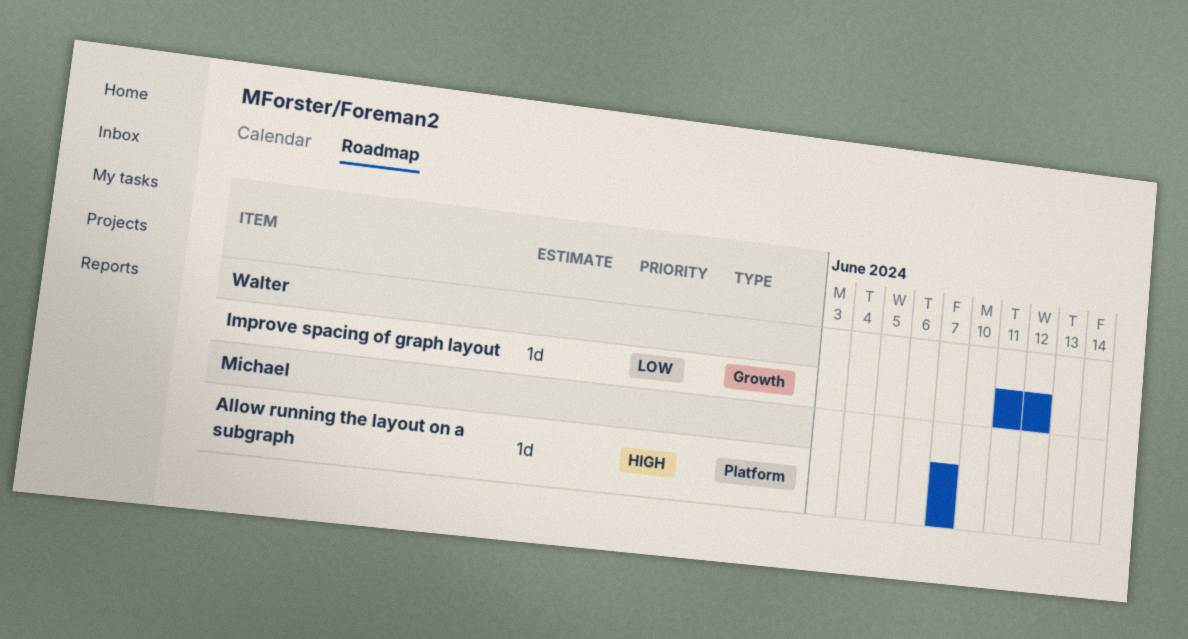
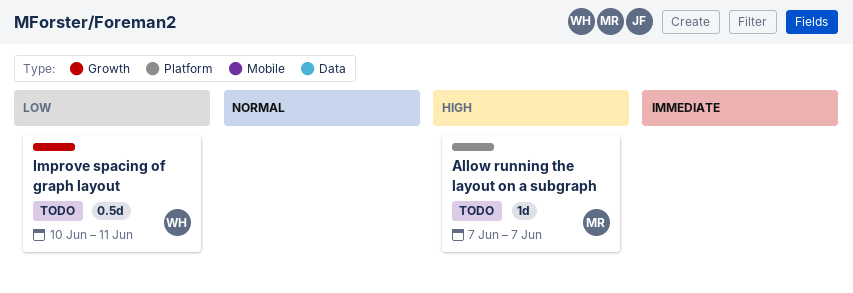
Improve spacing of graph layout, estimate: 1d -> 0.5d
Improve spacing of graph layout, start: Jun 11 -> Jun 10
Improve spacing of graph layout, due: Jun 12 -> Jun 11

